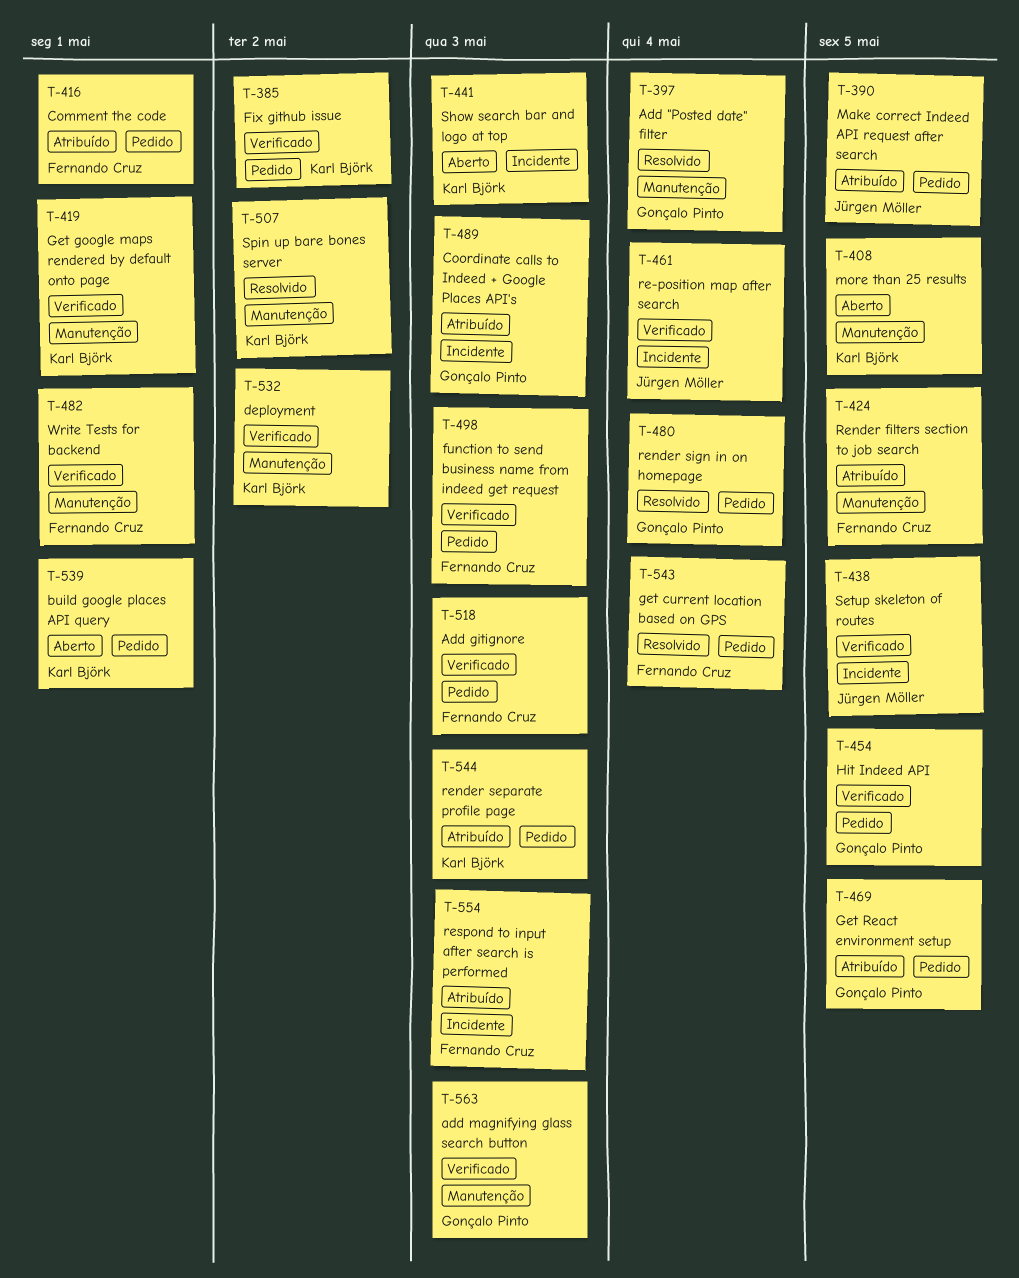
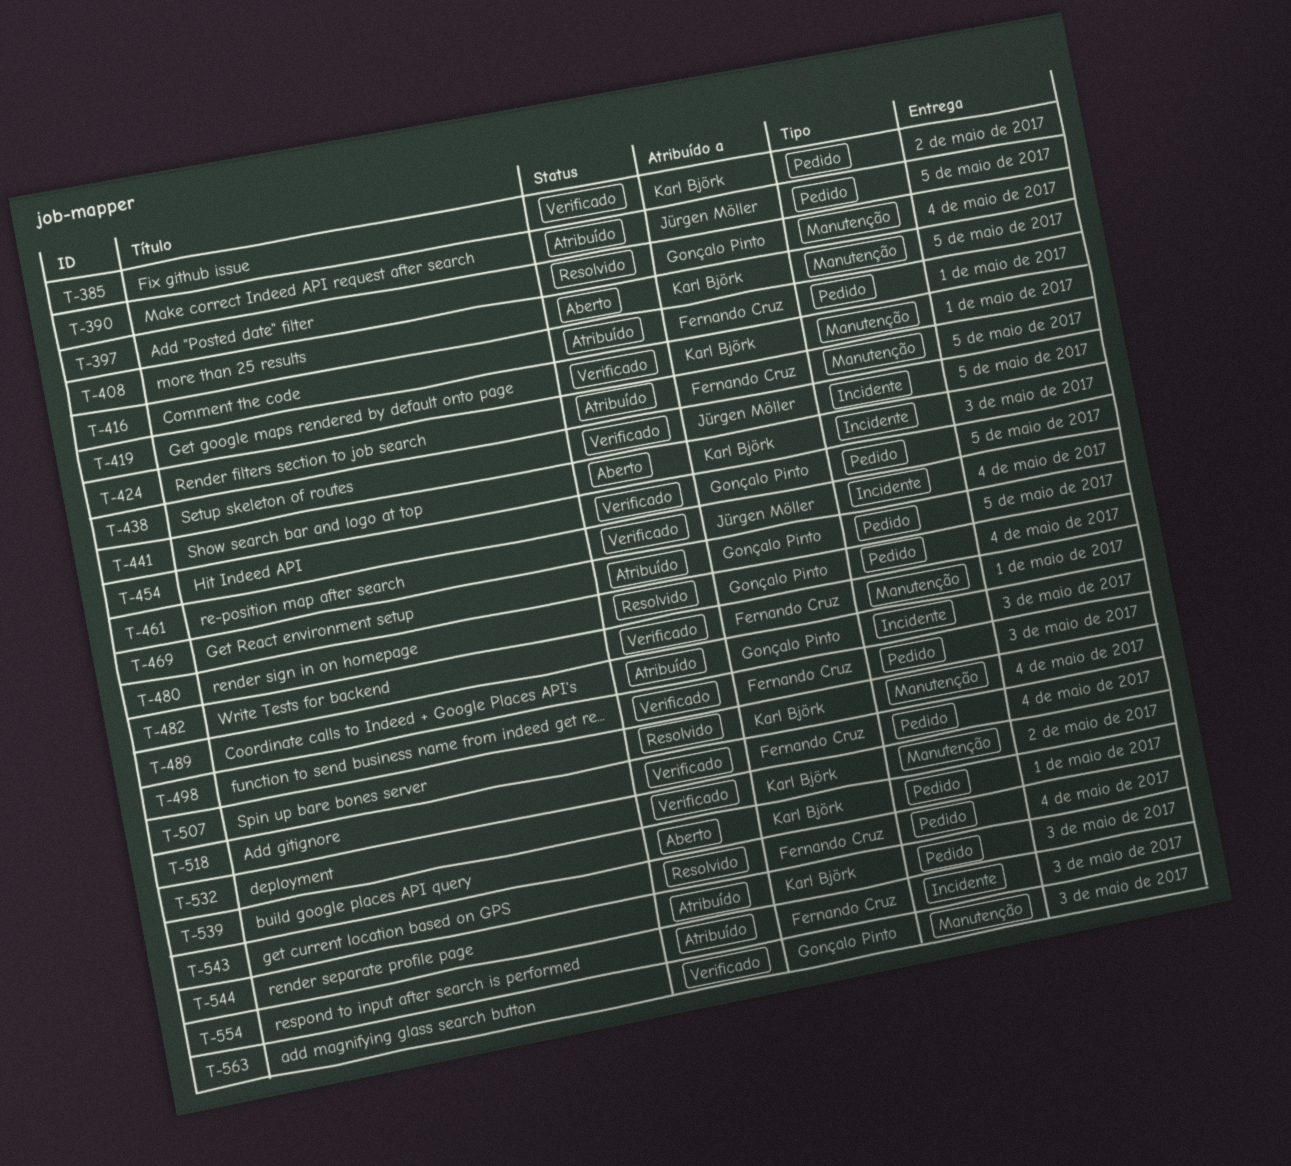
T-507, due: May 2 -> May 4
T-518, due: May 3 -> May 4

